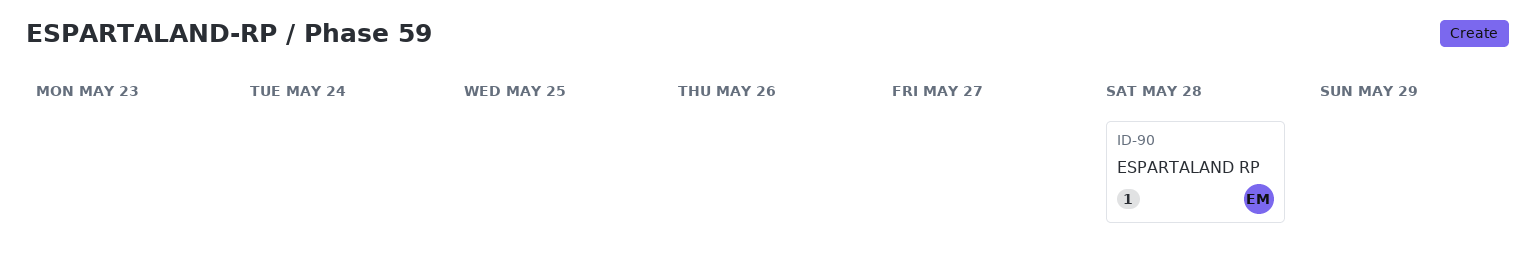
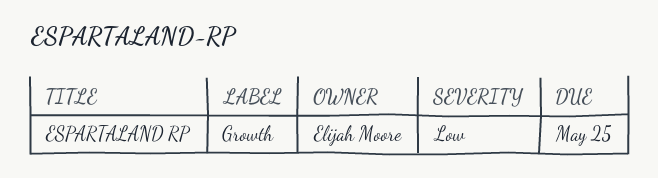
ESPARTALAND RP, due: May 28 -> May 25

